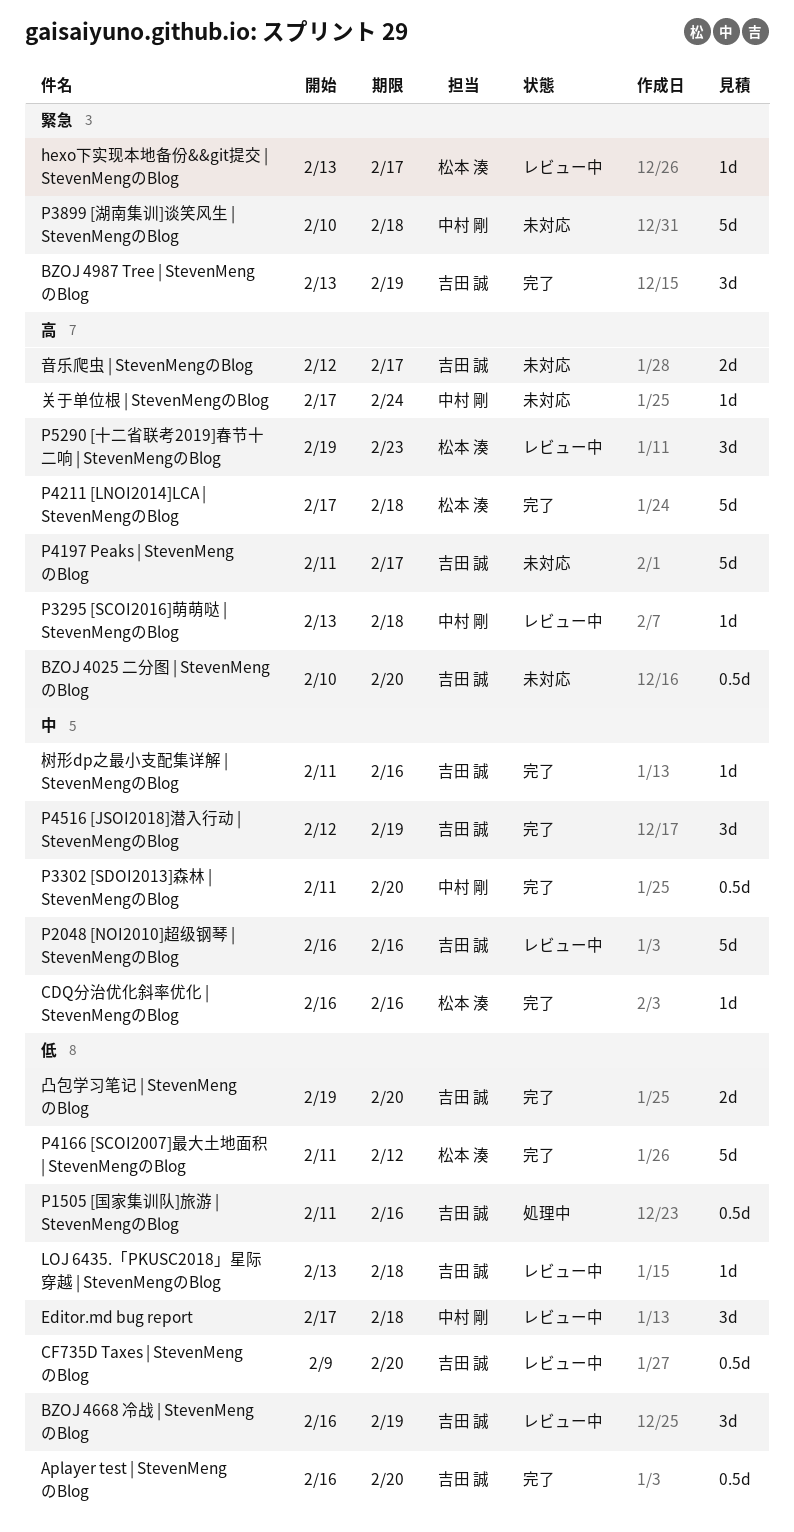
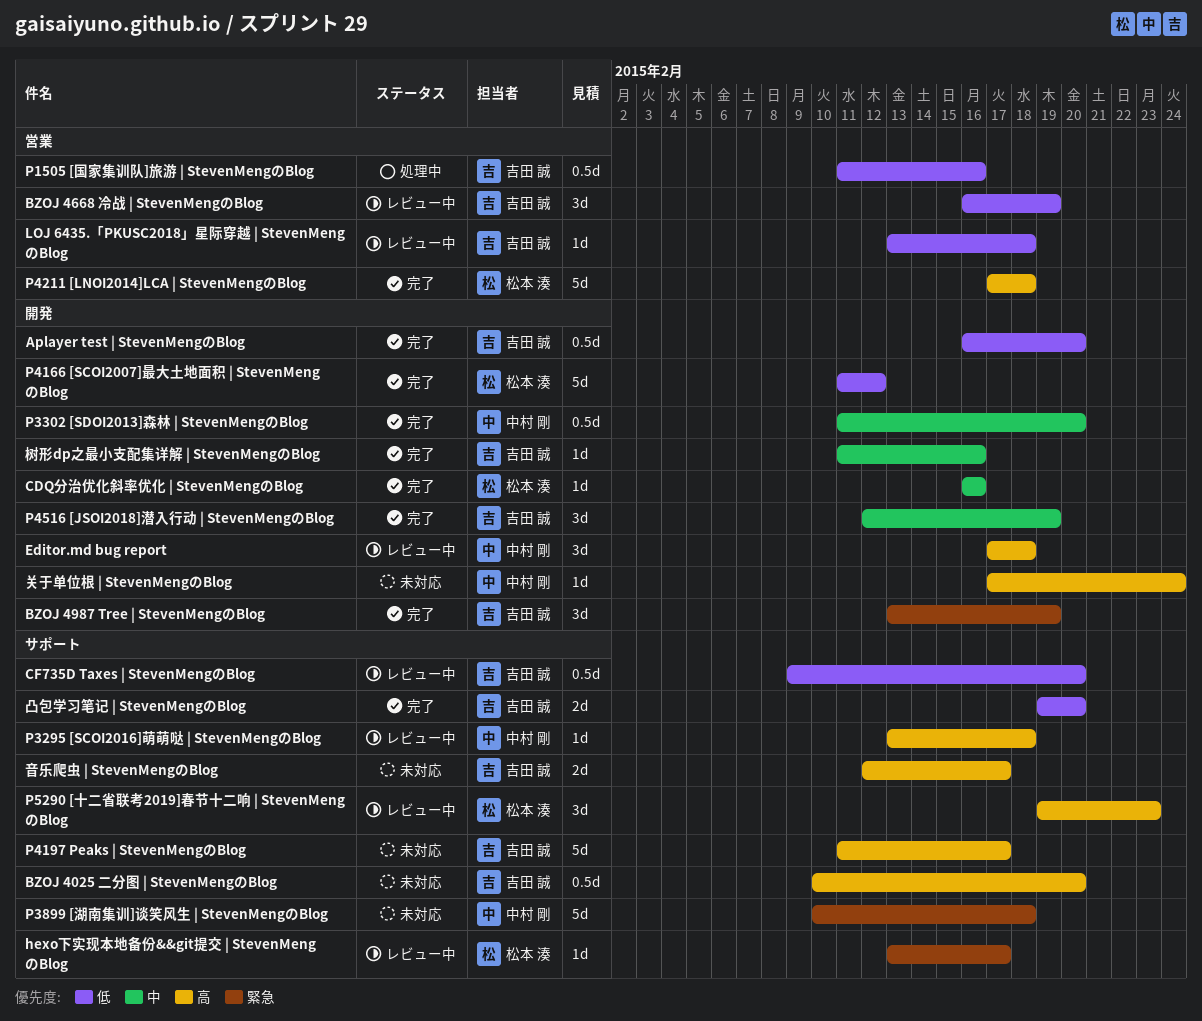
Editor.md bug report, priority: 低 -> 高
P2048 [NOI2010]超级钢琴 | StevenMengのBlog: present -> none

